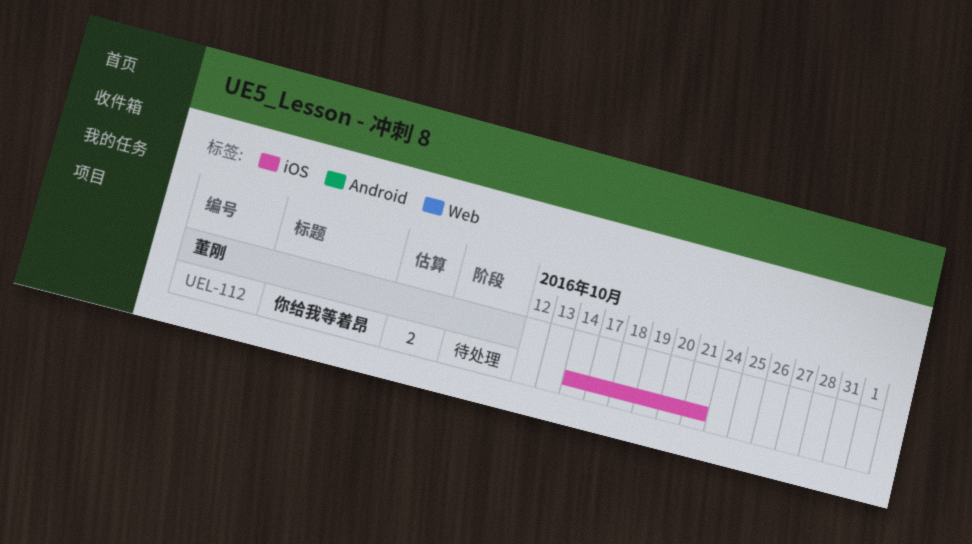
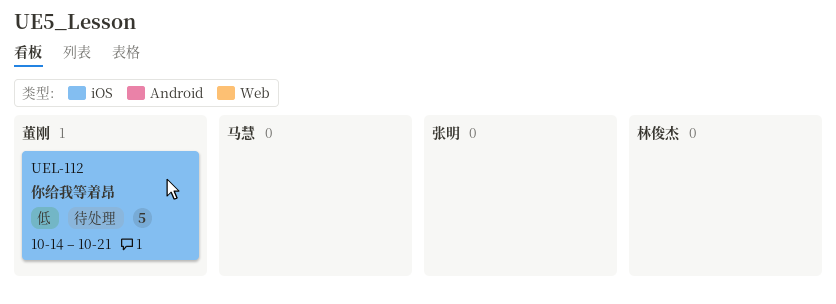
UEL-112, estimate: 2 -> 5

